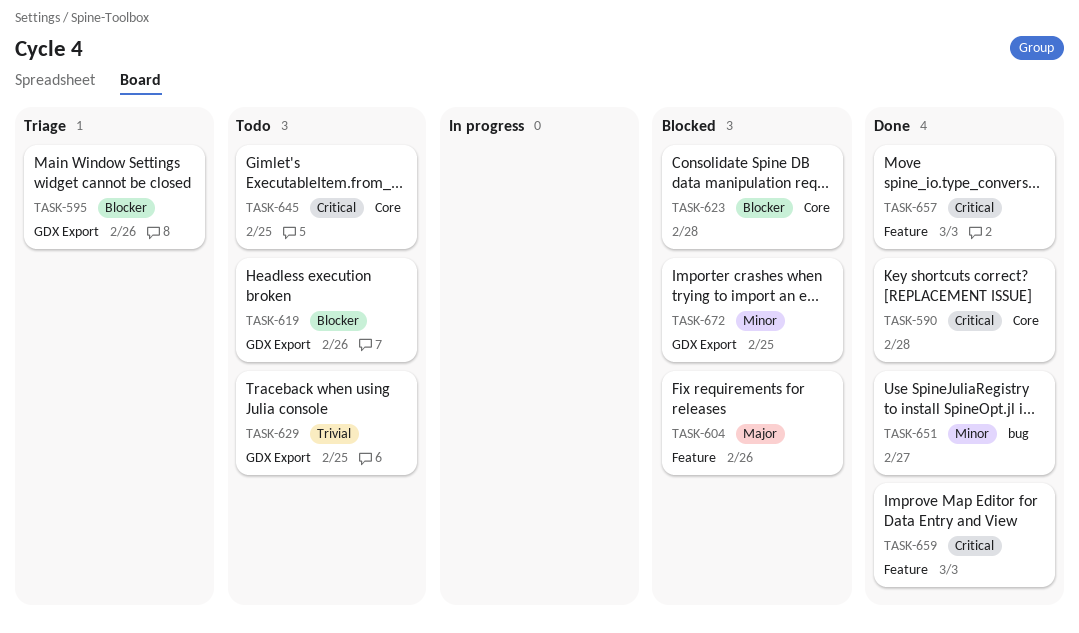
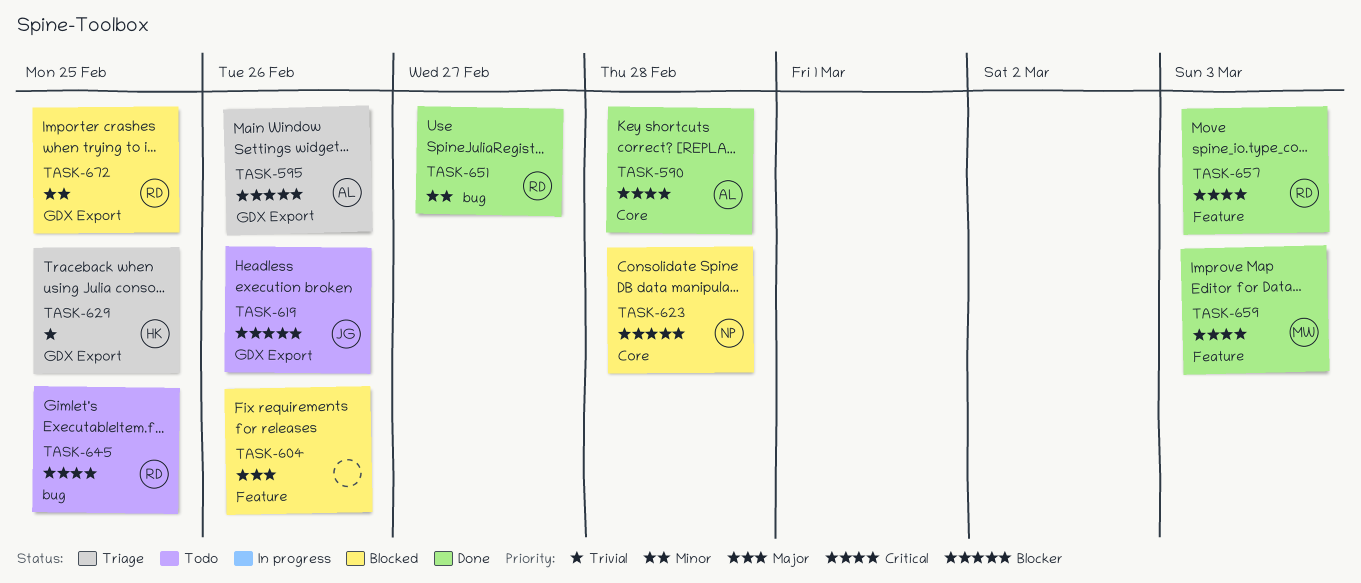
TASK-629, status: Todo -> Triage
TASK-645, label: Core -> bug

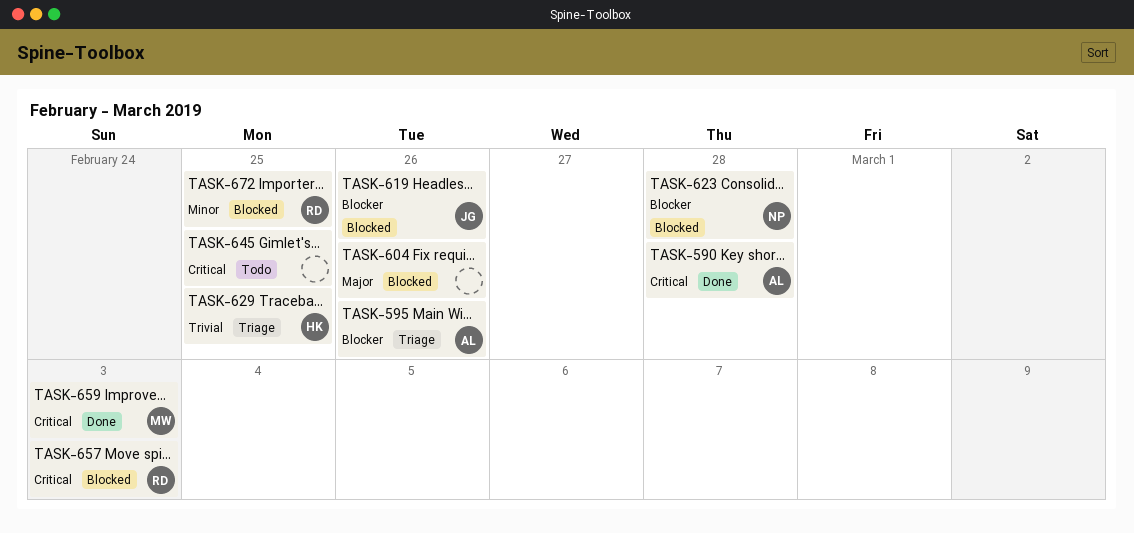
TASK-619, status: Todo -> Blocked
TASK-645, owner: RD -> none
TASK-651: present -> none
TASK-657, status: Done -> Blocked

